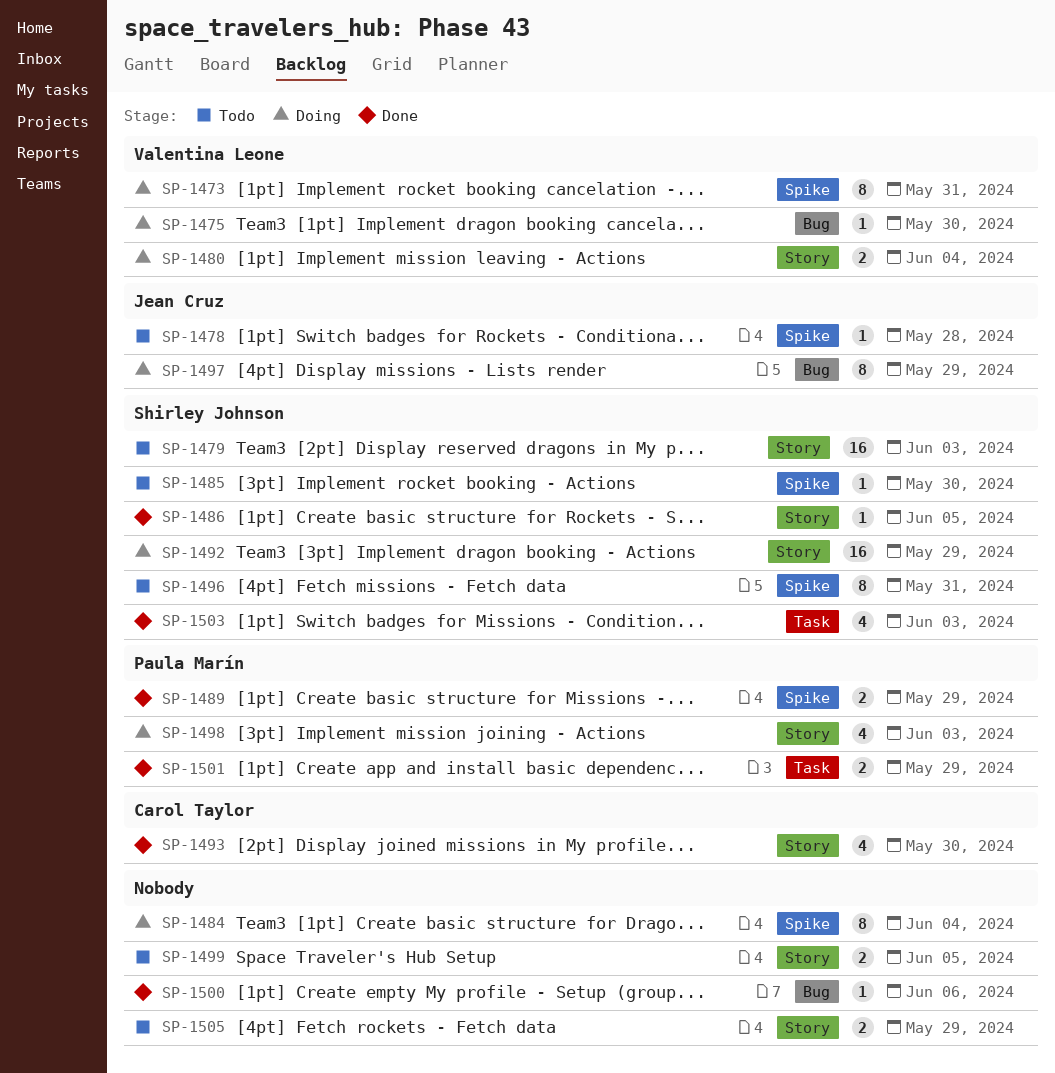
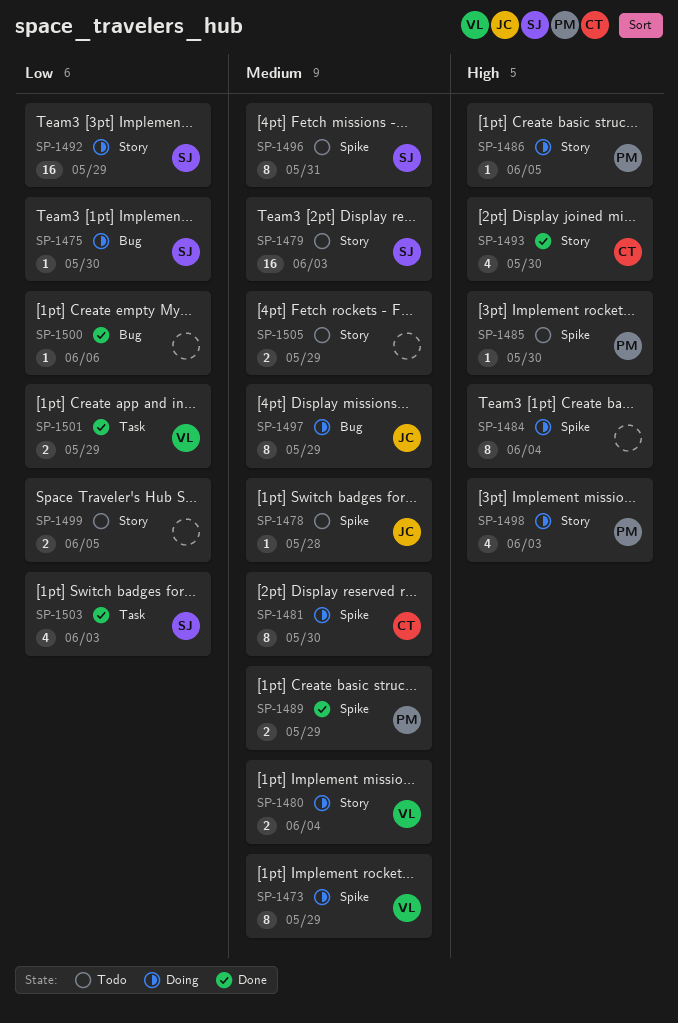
SP-1473, due: May 31 -> May 29
SP-1475, owner: Valentina Leone -> Shirley Johnson
SP-1481: none -> present
SP-1485, owner: Shirley Johnson -> Paula Marín
SP-1486, status: Done -> Doing
SP-1486, owner: Shirley Johnson -> Paula Marín
SP-1501, owner: Paula Marín -> Valentina Leone

